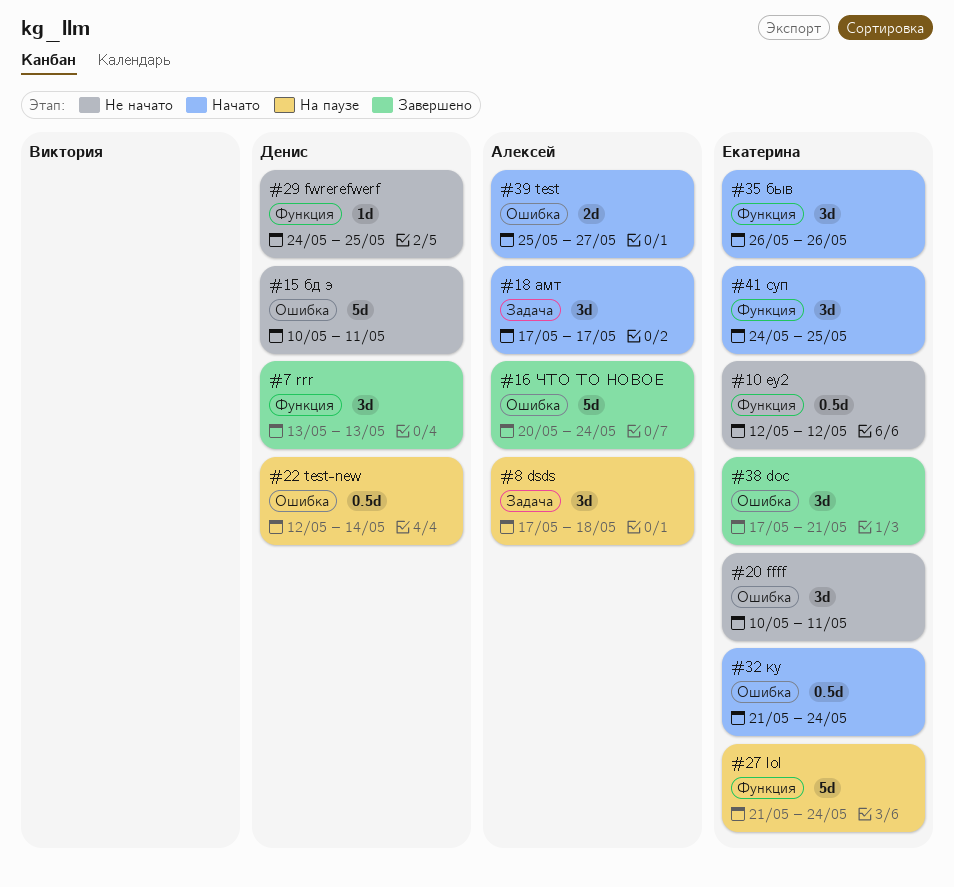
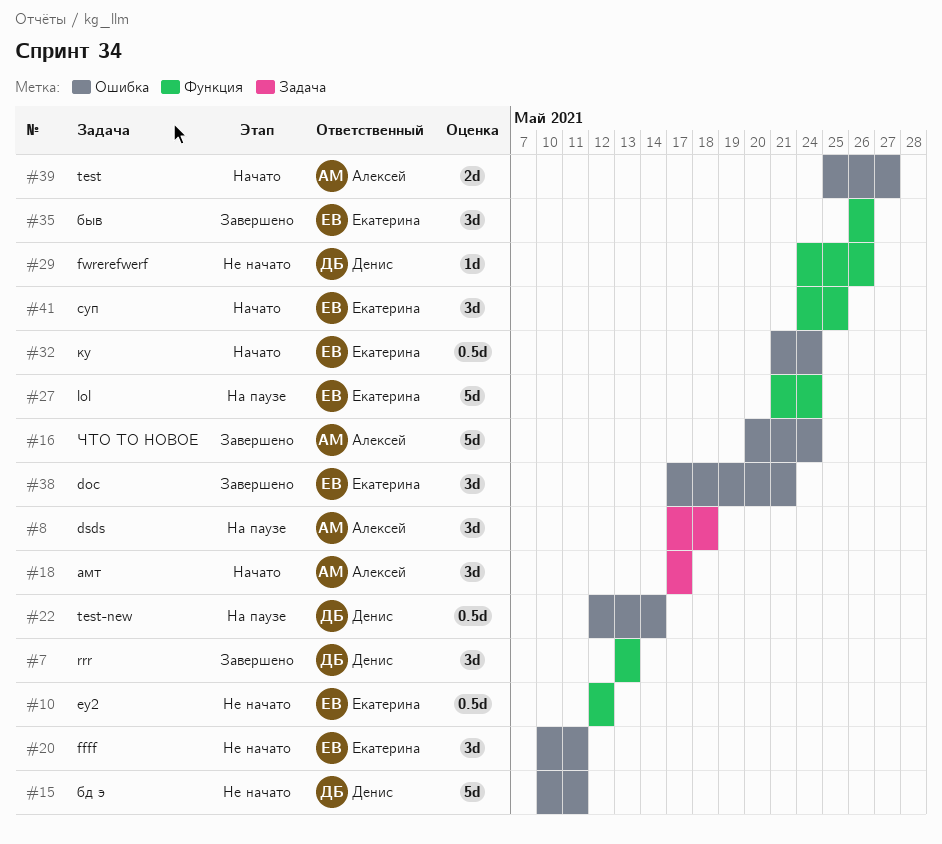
#29, due: May 25 -> May 26
#35, status: Начато -> Завершено

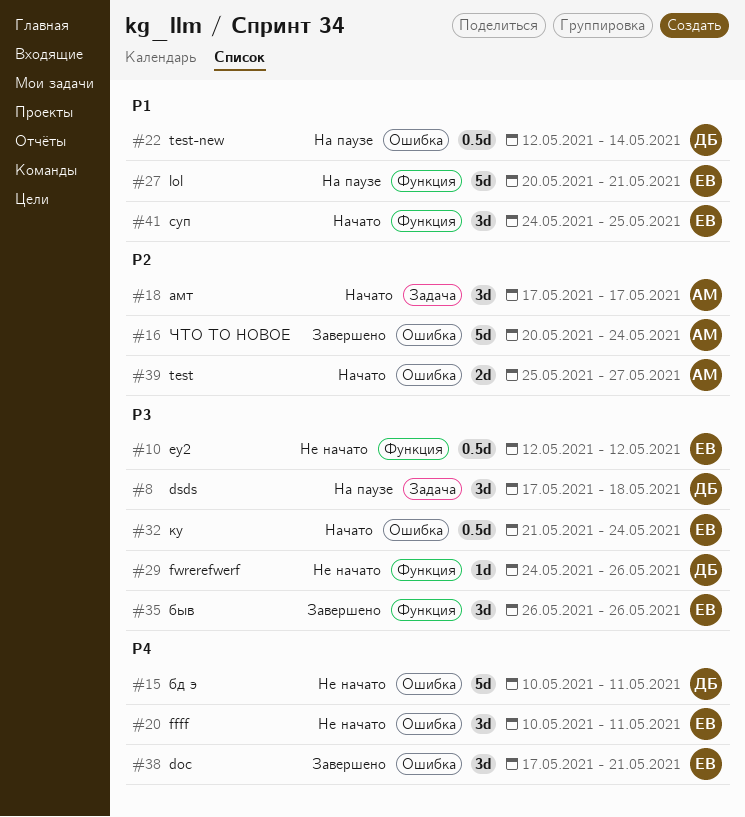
#7: present -> none
#8, owner: Алексей -> Денис
#27, start: May 21 -> May 20
#27, due: May 24 -> May 21

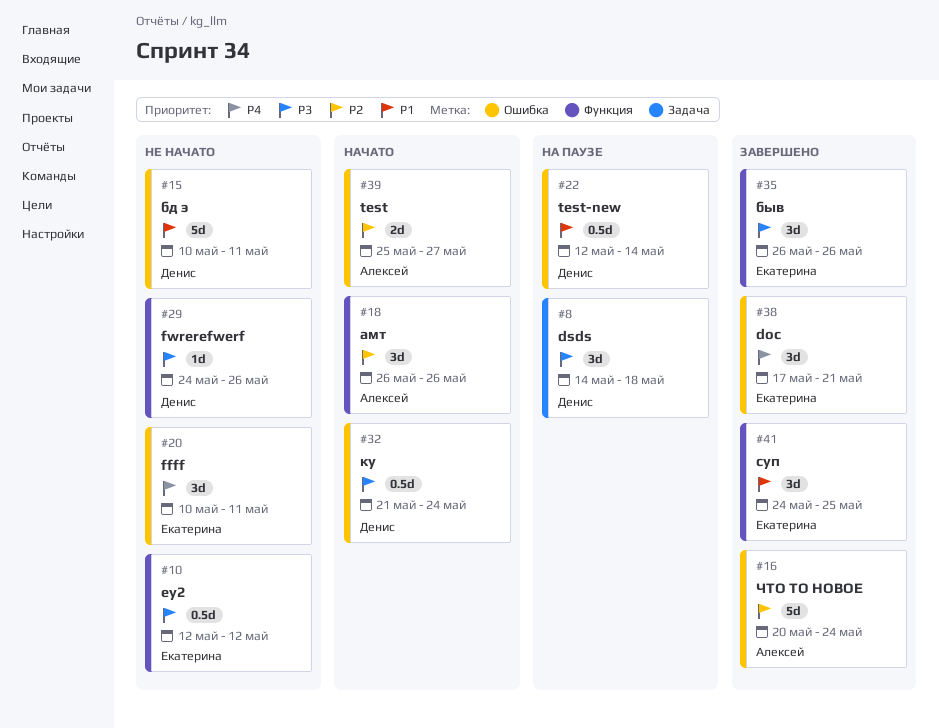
#8, start: May 17 -> May 14
#15, priority: P4 -> P1
#18, label: Задача -> Функция
#18, start: May 17 -> May 26
#18, due: May 17 -> May 26
#27: present -> none
#32, owner: Екатерина -> Денис
#41, status: Начато -> Завершено

